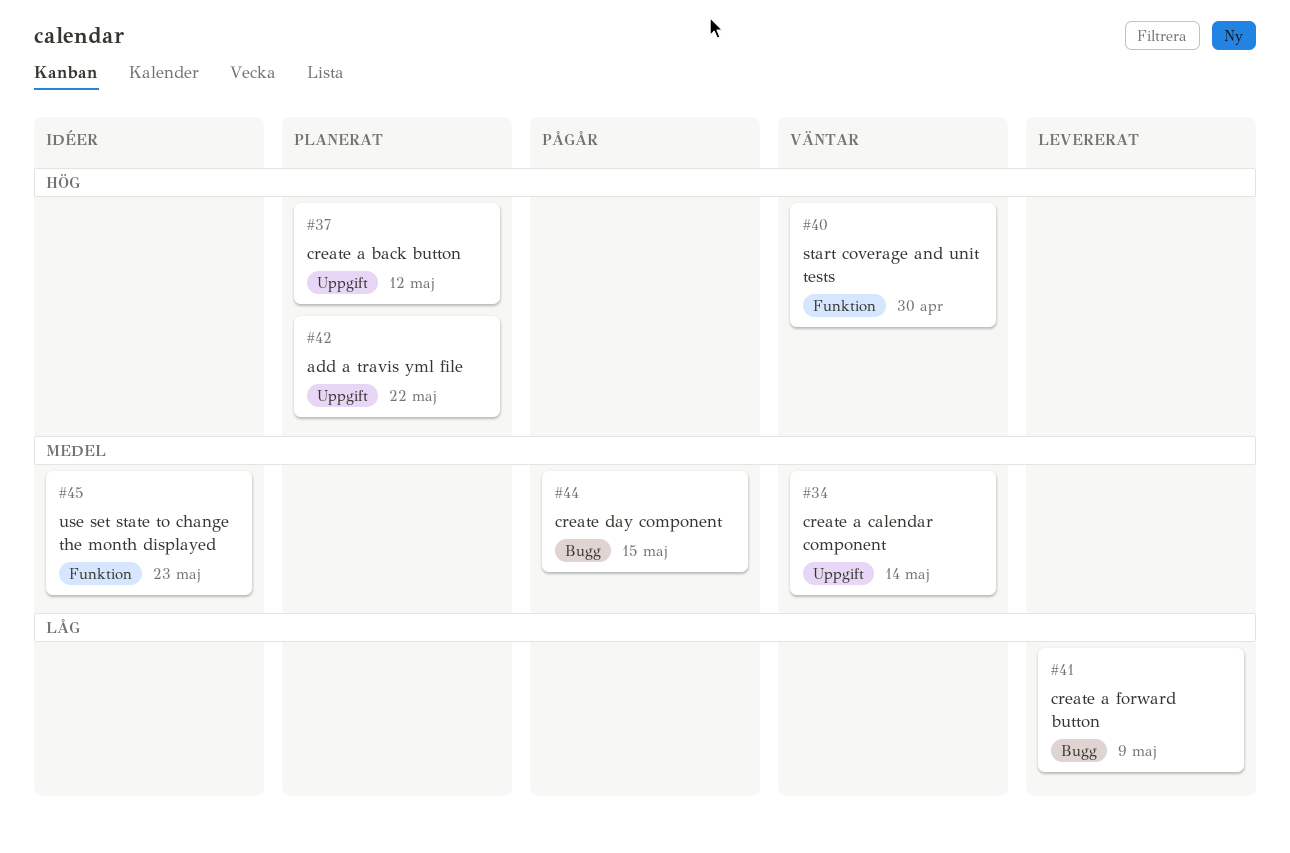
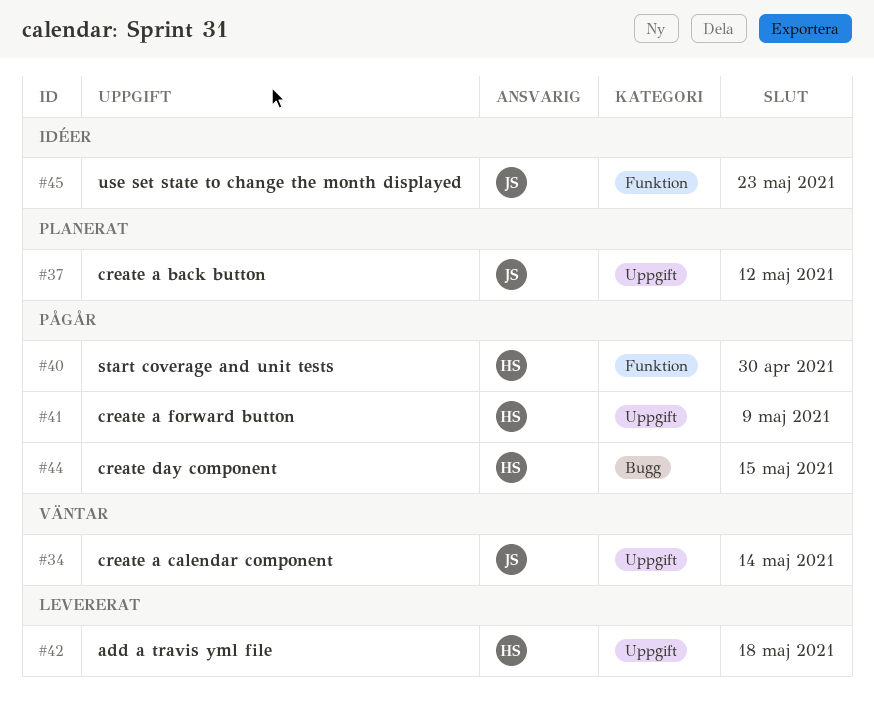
#40, status: Väntar -> Pågår
#41, status: Levererat -> Pågår
#41, label: Bugg -> Uppgift
#42, status: Planerat -> Levererat
#42, due: May 22 -> May 18

